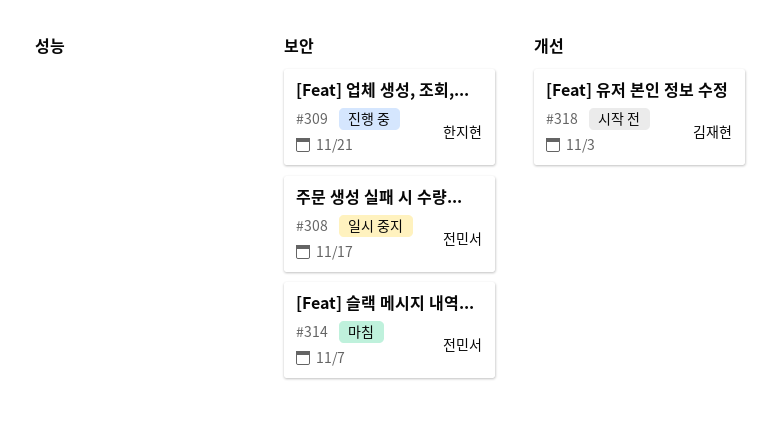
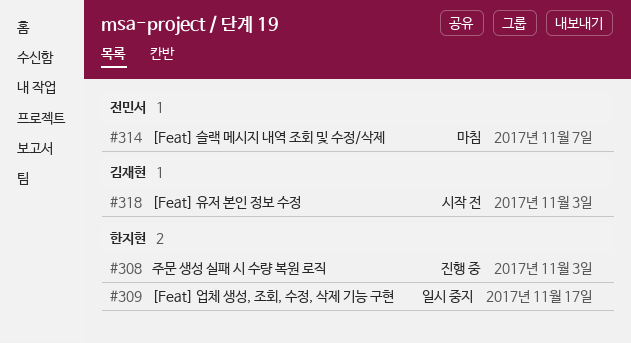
#308, status: 일시 중지 -> 진행 중
#308, owner: 전민서 -> 한지현
#308, due: Nov 17 -> Nov 3
#309, status: 진행 중 -> 일시 중지
#309, due: Nov 21 -> Nov 17

